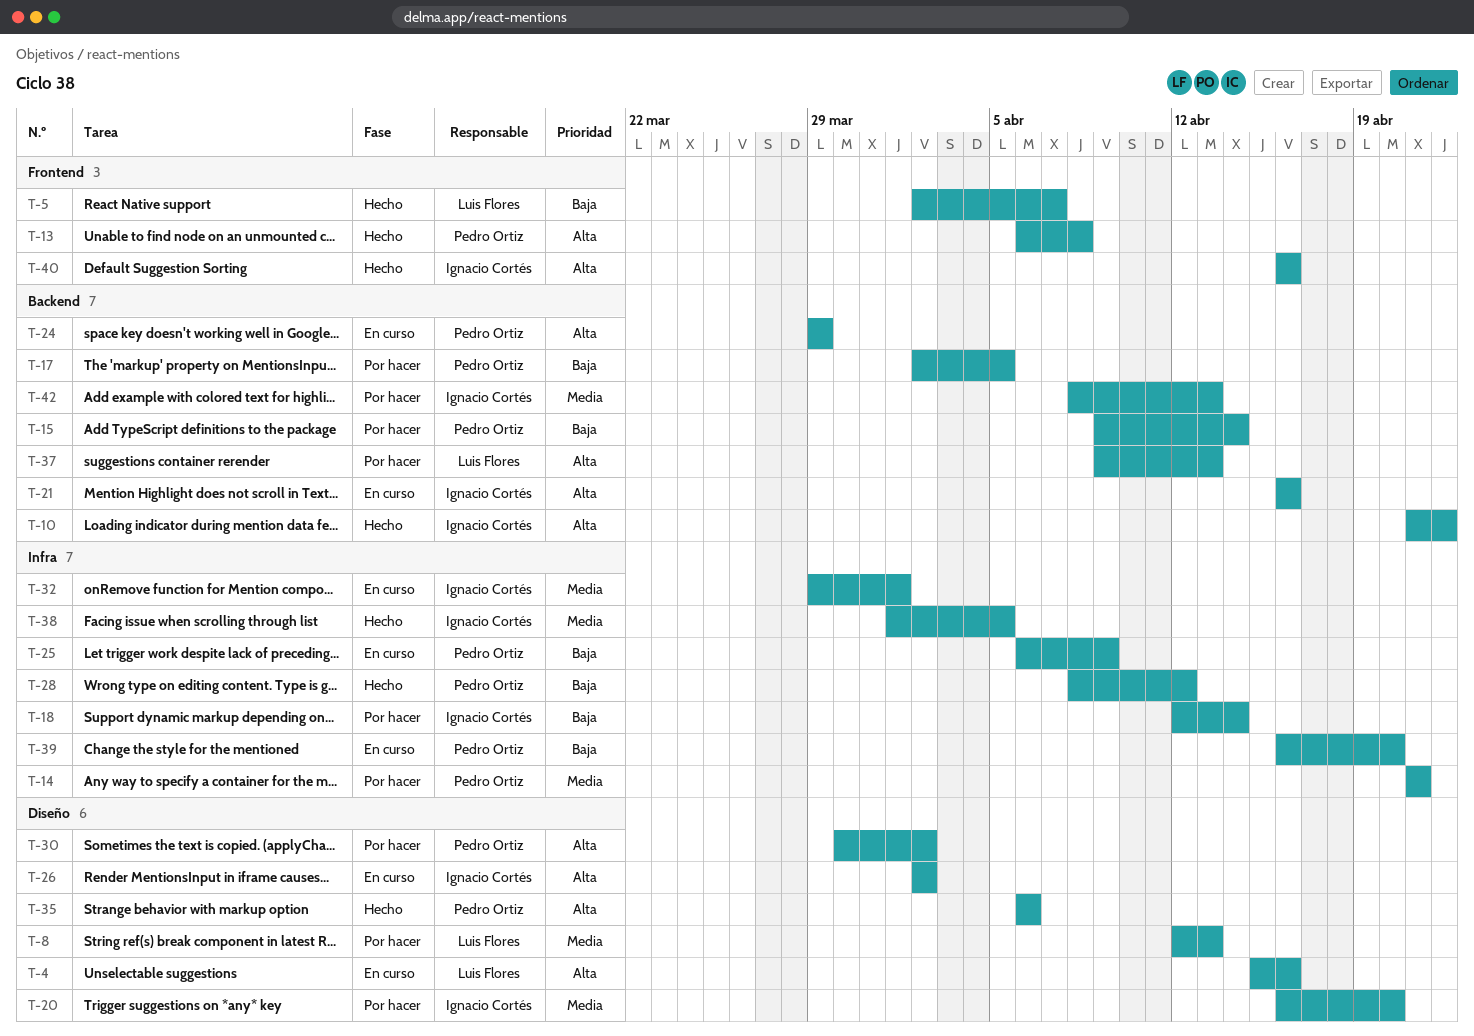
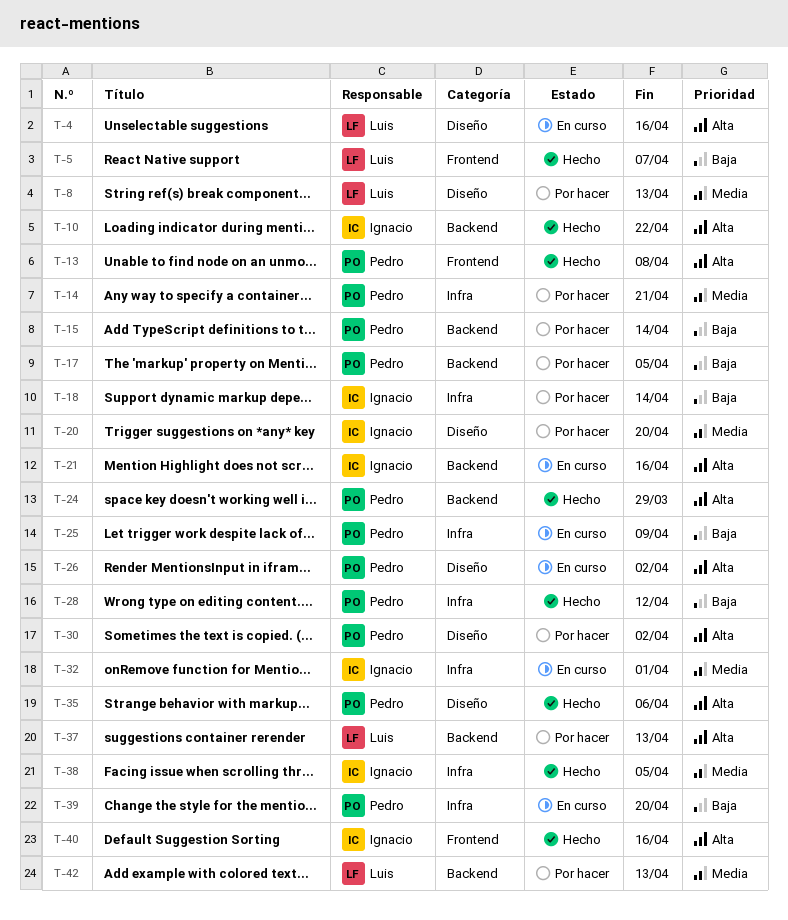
T-24, status: En curso -> Hecho
T-26, owner: Ignacio Cortés -> Pedro Ortiz
T-42, owner: Ignacio Cortés -> Luis Flores

